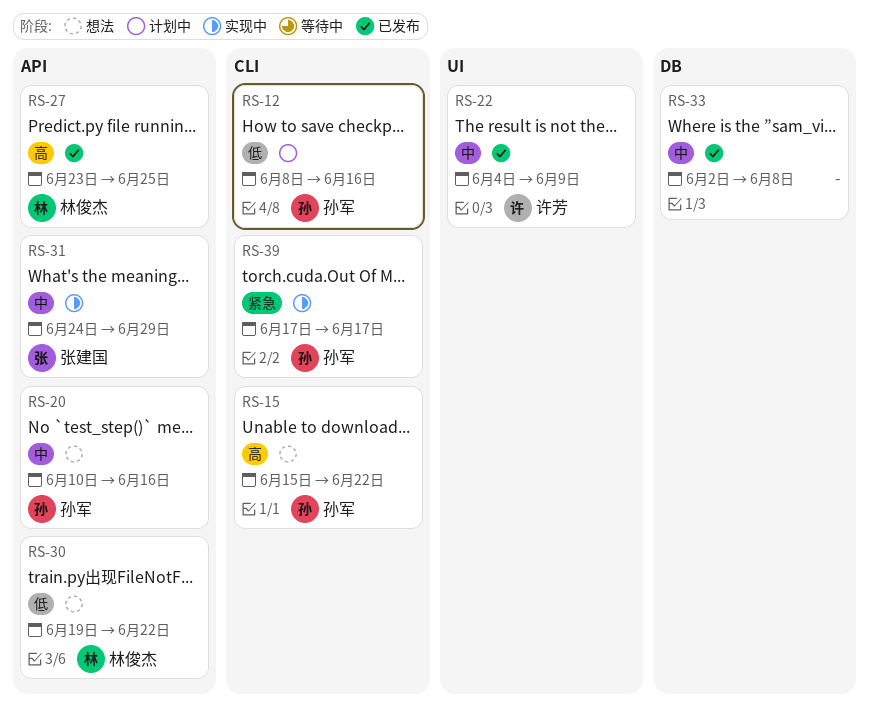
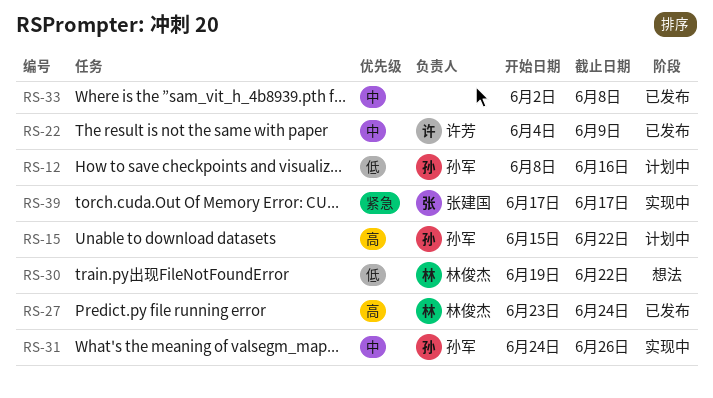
RS-15, status: 想法 -> 计划中
RS-20: present -> none
RS-27, due: Jun 25 -> Jun 24
RS-31, owner: 张建国 -> 孙军
RS-31, due: Jun 29 -> Jun 26
RS-39, owner: 孙军 -> 张建国

